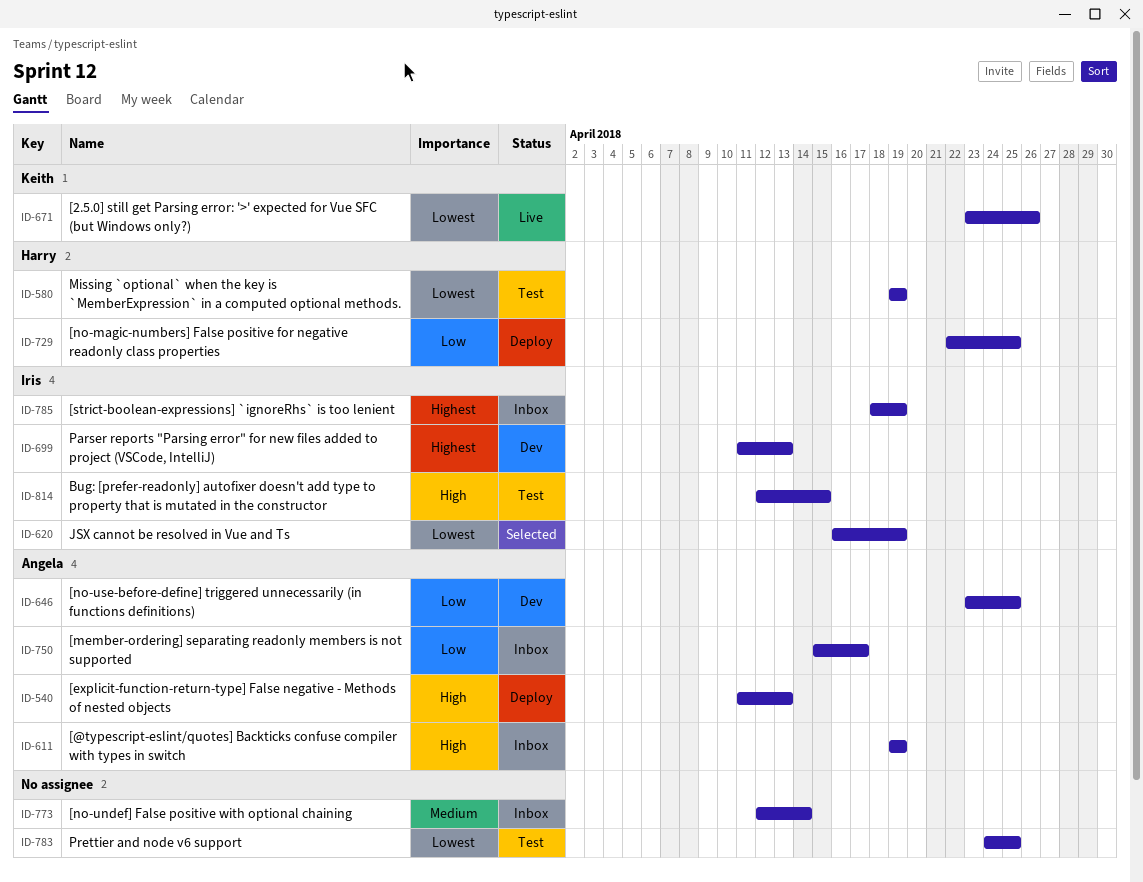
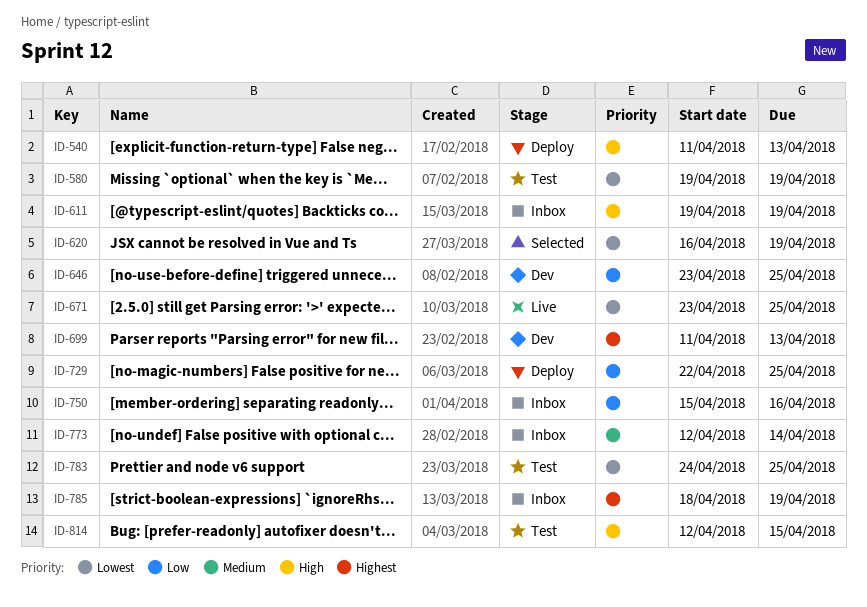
ID-671, due: Apr 26 -> Apr 25
ID-750, due: Apr 17 -> Apr 16

